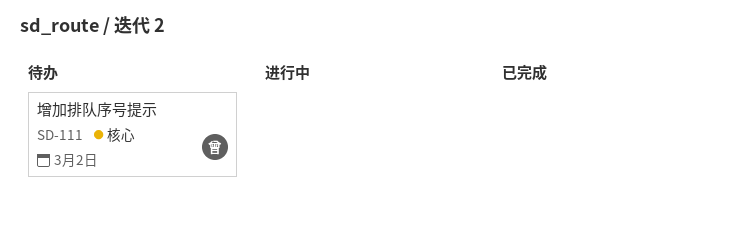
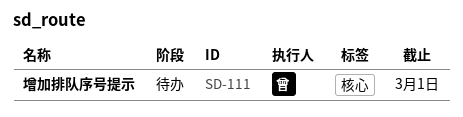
SD-111, due: Mar 2 -> Mar 1

